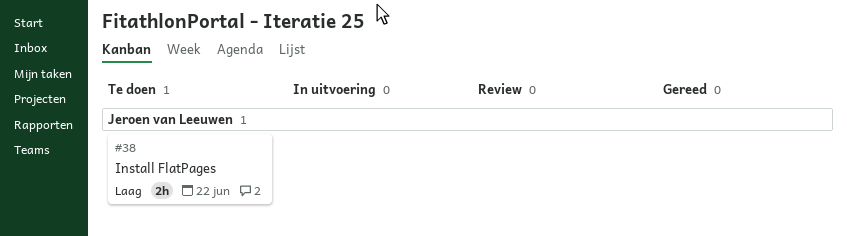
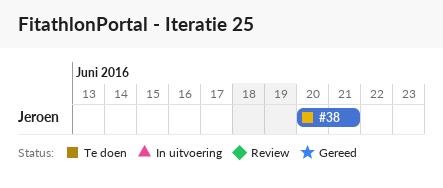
#38, due: Jun 22 -> Jun 21

